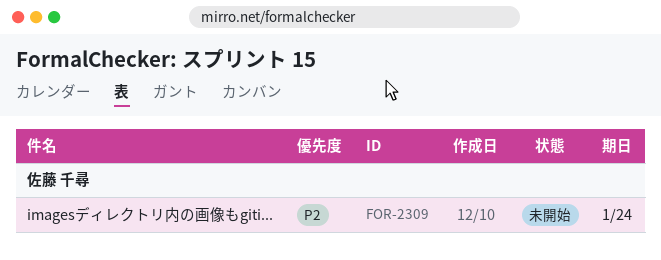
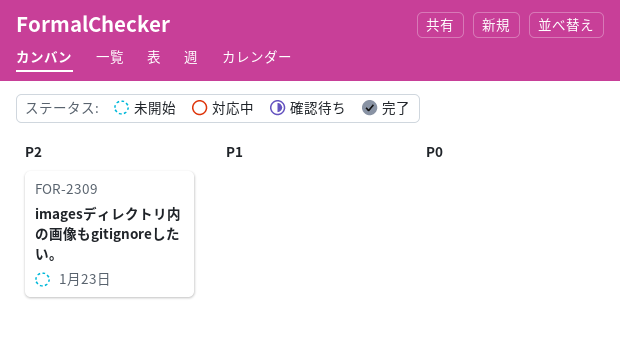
FOR-2309, due: Jan 24 -> Jan 23

